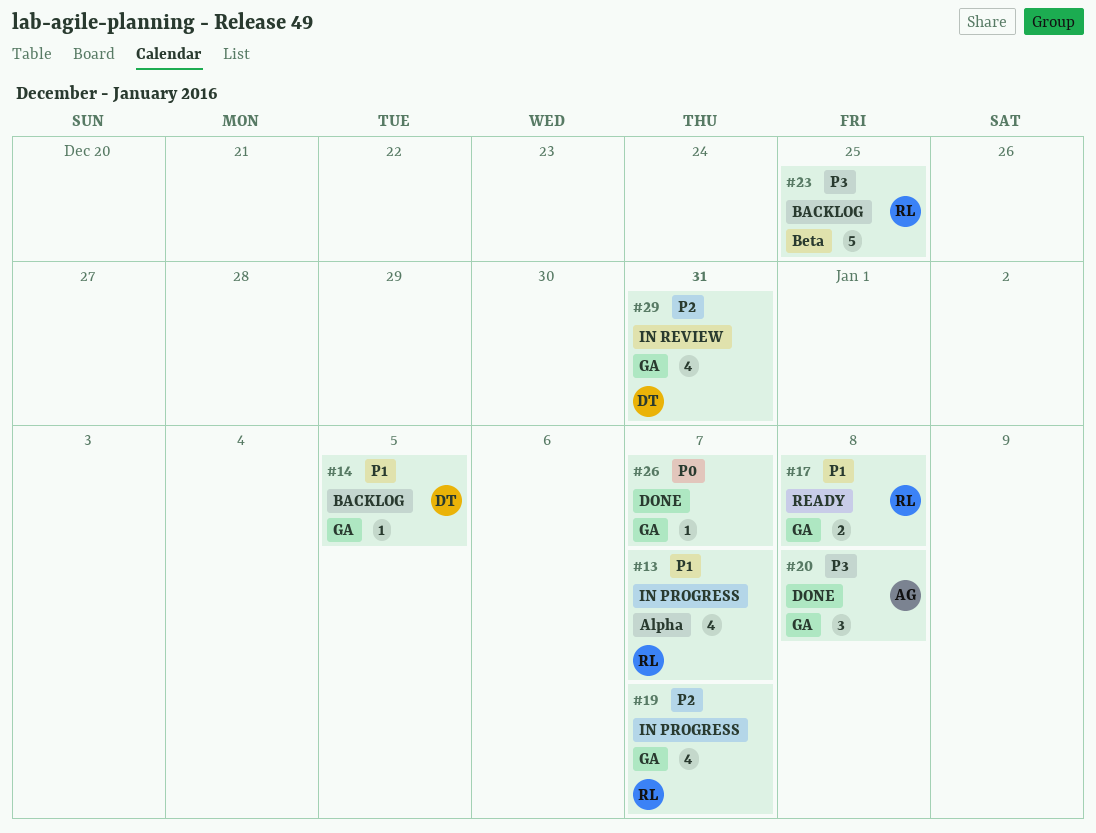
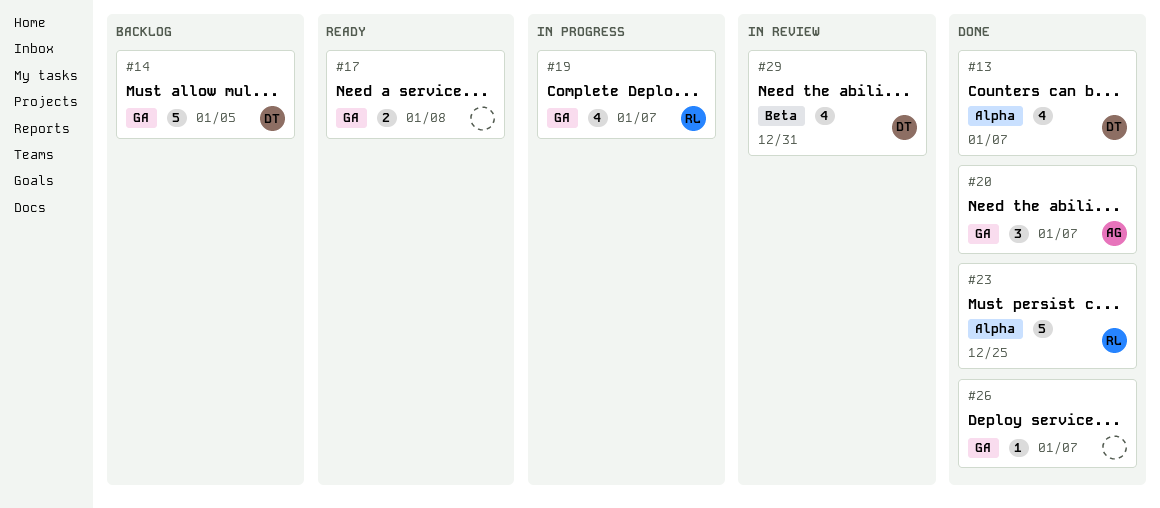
#13, status: In progress -> Done
#13, owner: RL -> DT
#14, estimate: 1 -> 5
#17, owner: RL -> none
#20, due: Jan 8 -> Jan 7
#23, status: Backlog -> Done
#23, label: Beta -> Alpha
#29, label: GA -> Beta

